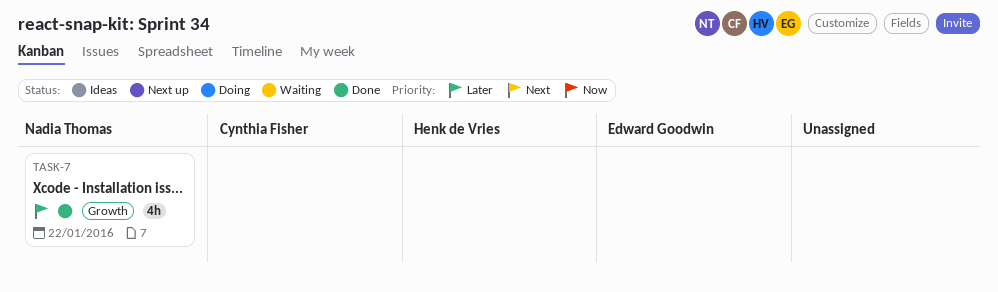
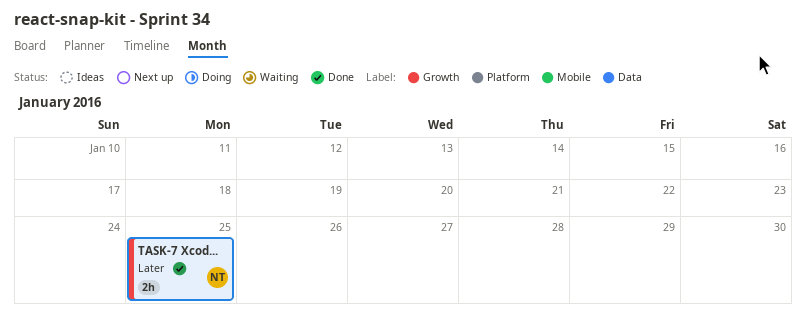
TASK-7, estimate: 4h -> 2h
TASK-7, due: Jan 22 -> Jan 25

